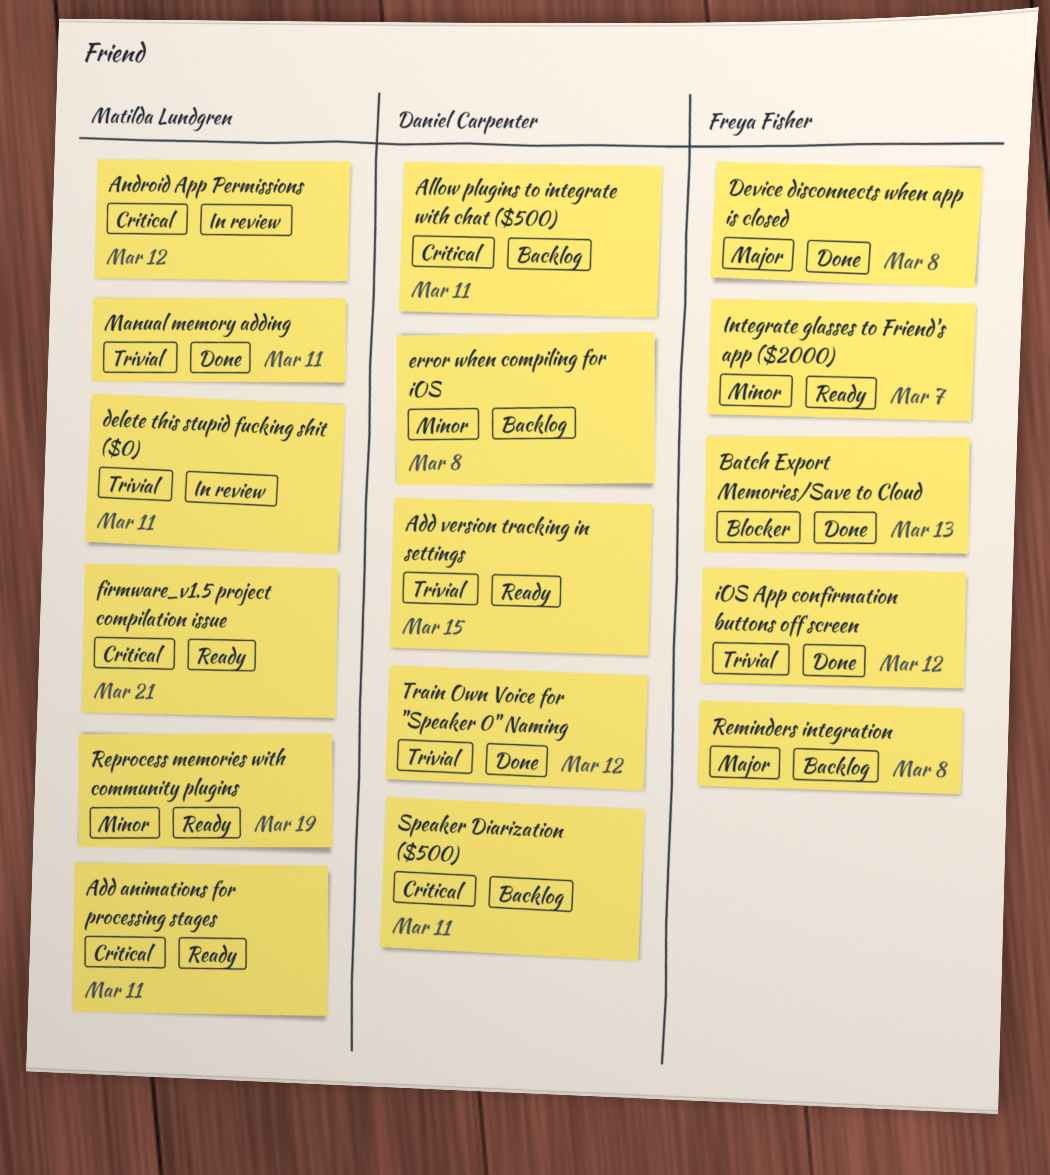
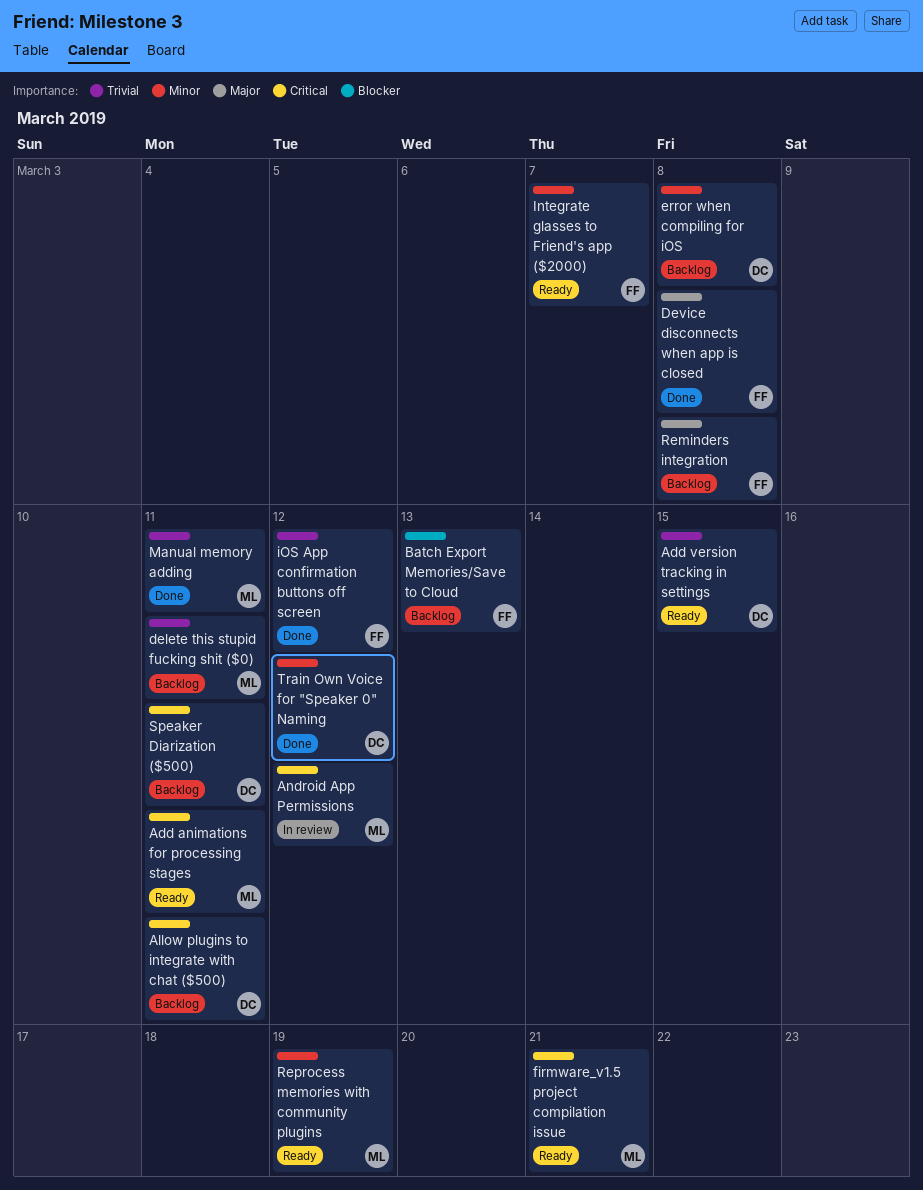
Batch Export Memories/Save to Cloud, status: Done -> Backlog
delete this stupid fucking shit ($0), status: In review -> Backlog
Train Own Voice for "Speaker 0" Naming, priority: Trivial -> Minor

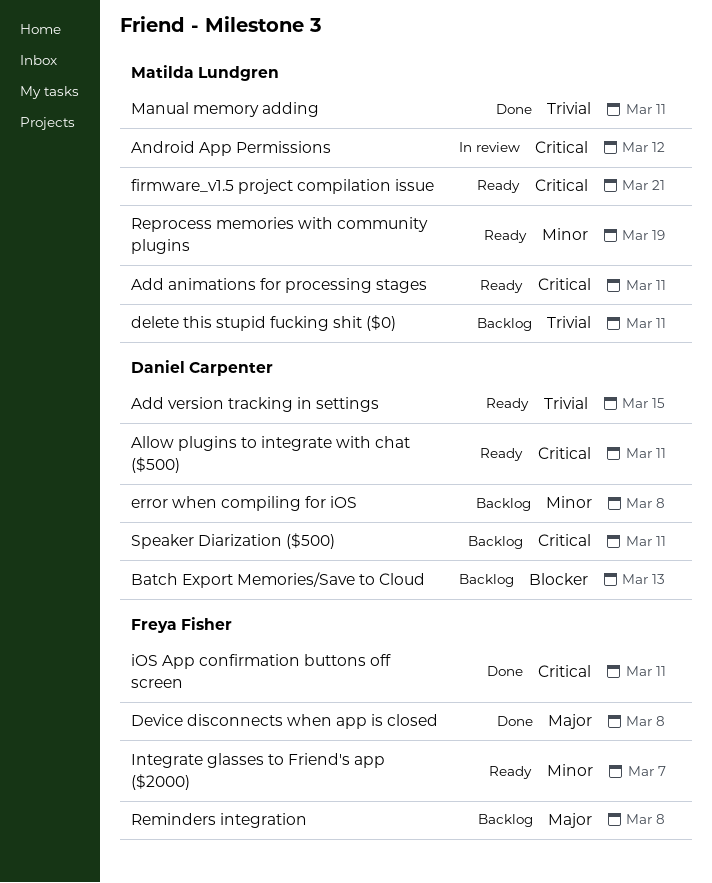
Allow plugins to integrate with chat ($500), status: Backlog -> Ready
Batch Export Memories/Save to Cloud, owner: Freya Fisher -> Daniel Carpenter
iOS App confirmation buttons off screen, priority: Trivial -> Critical
iOS App confirmation buttons off screen, due: Mar 12 -> Mar 11
Train Own Voice for "Speaker 0" Naming: present -> none

